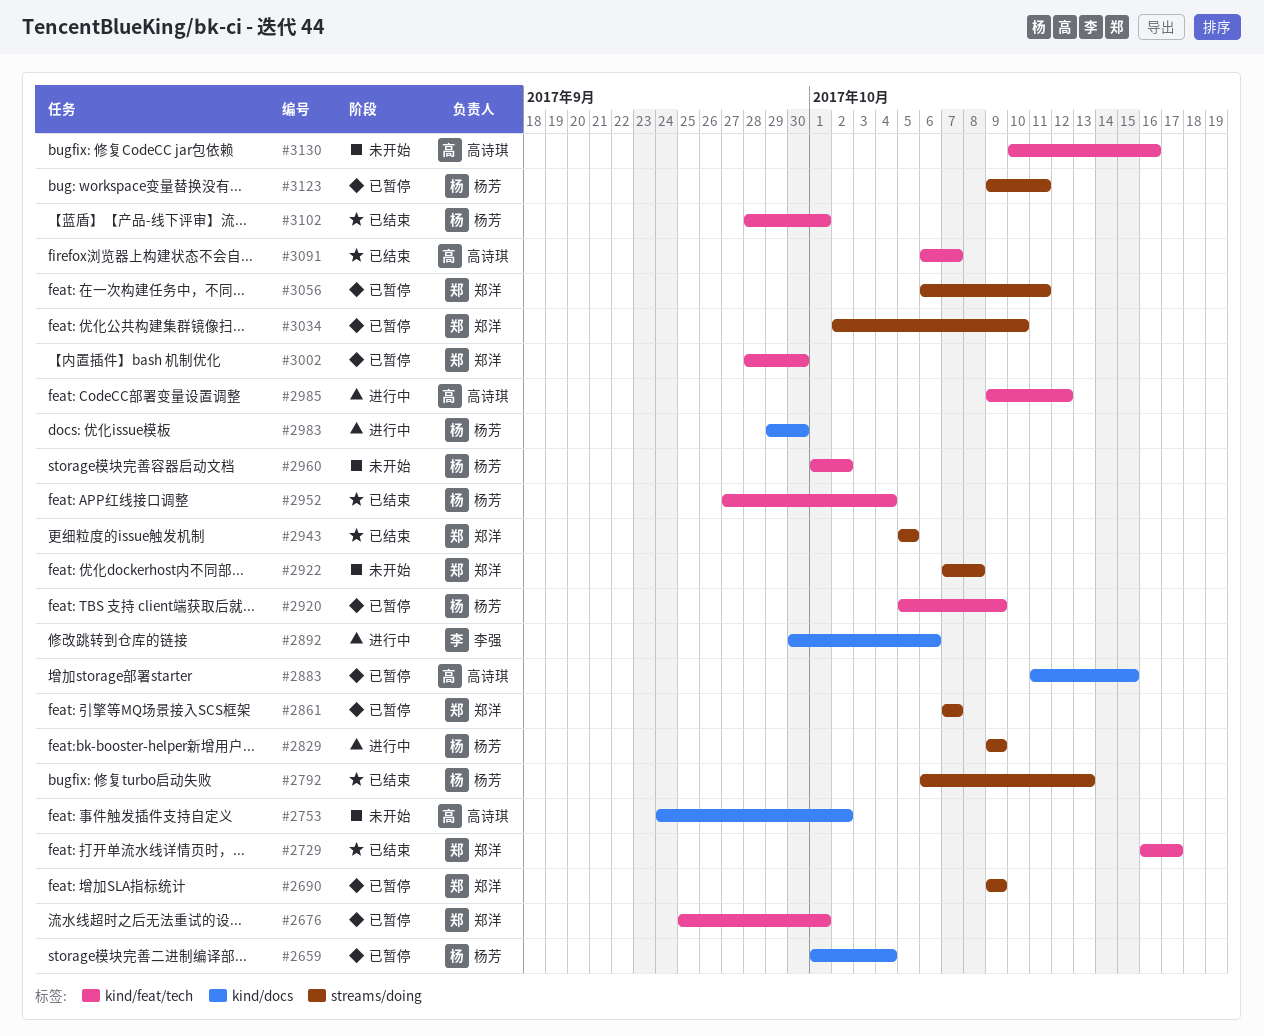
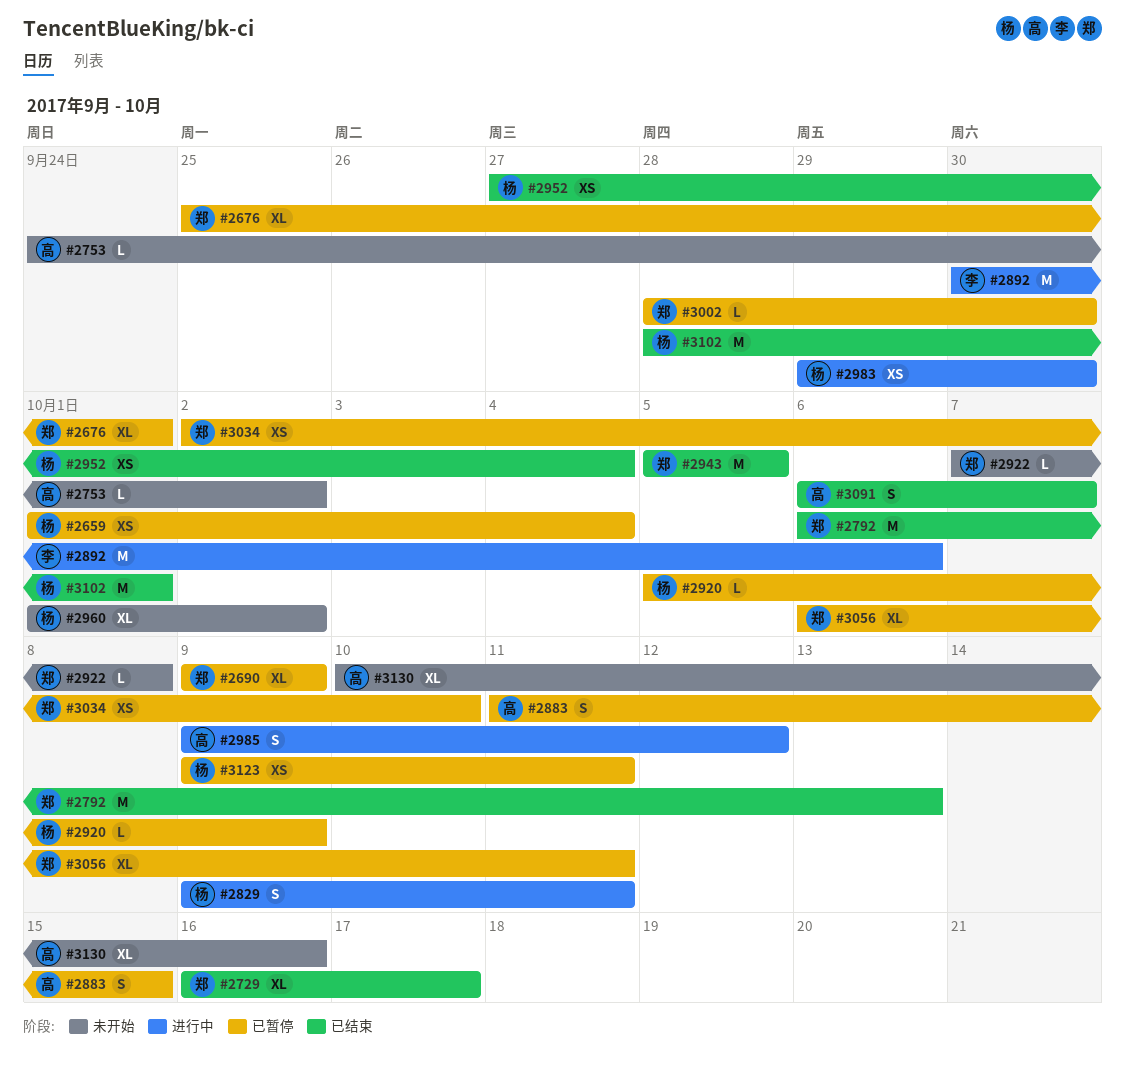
#2792, owner: 杨芳 -> 郑洋
#2829, due: Oct 9 -> Oct 11
#2861: present -> none

